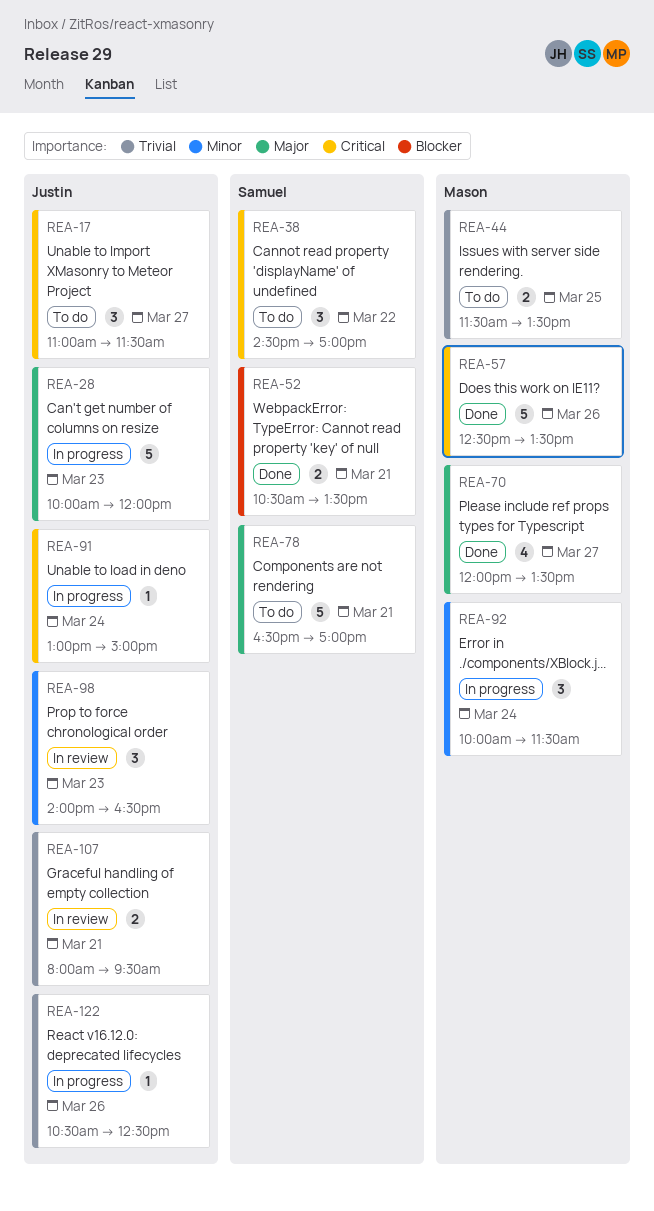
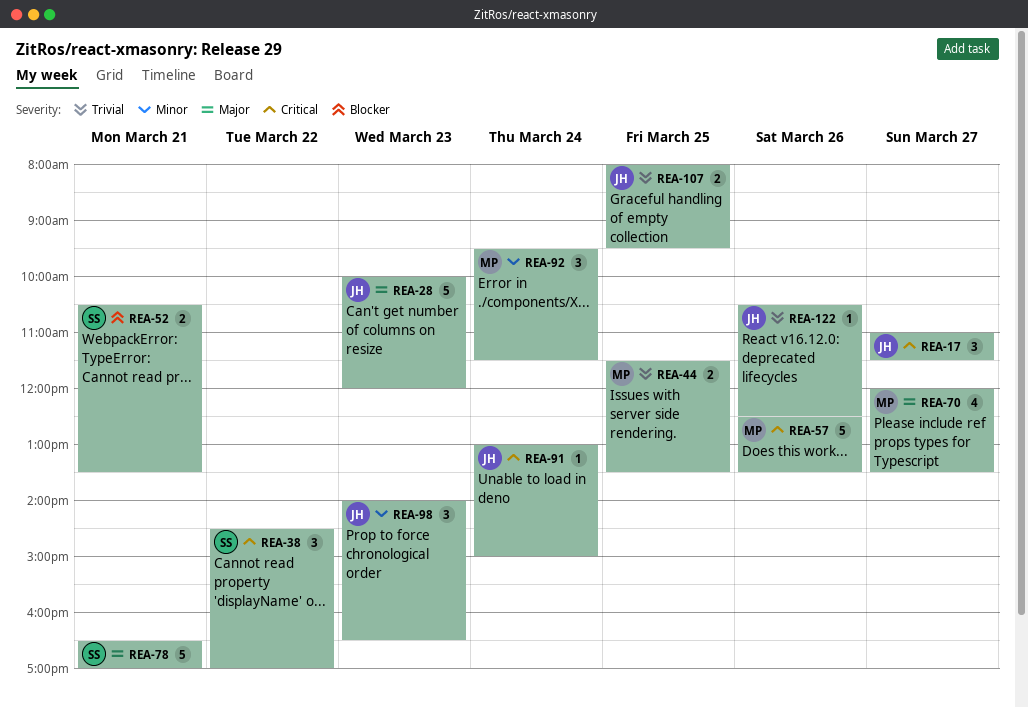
REA-92, begins: 10:00 -> 09:30
REA-107, day: Mar 21 -> Mar 25

